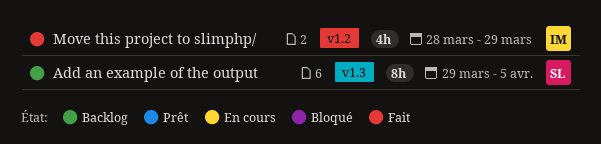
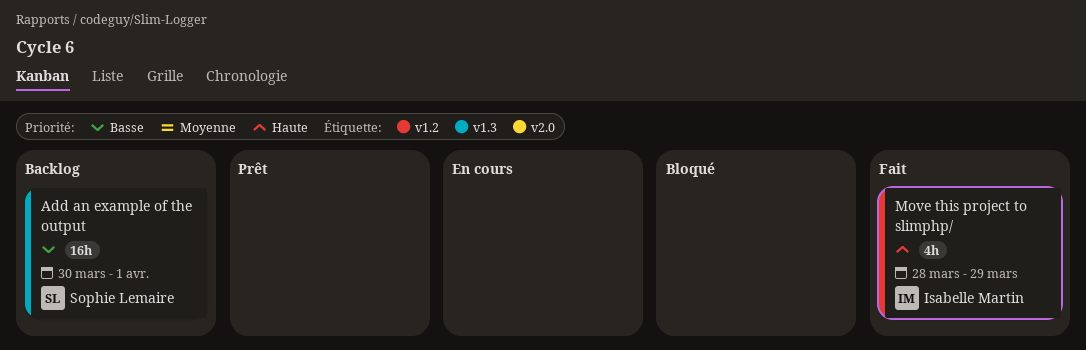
Add an example of the output, estimate: 8h -> 16h
Add an example of the output, start: Mar 29 -> Mar 30
Add an example of the output, due: Apr 5 -> Apr 1

